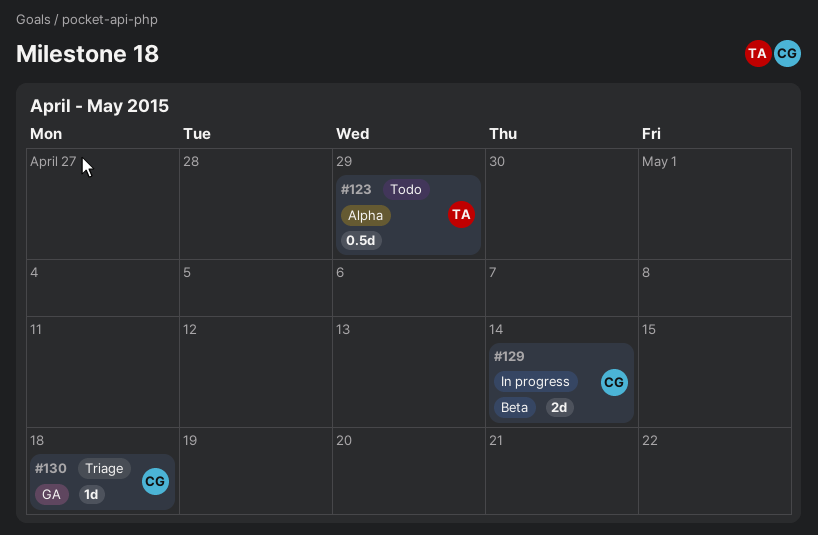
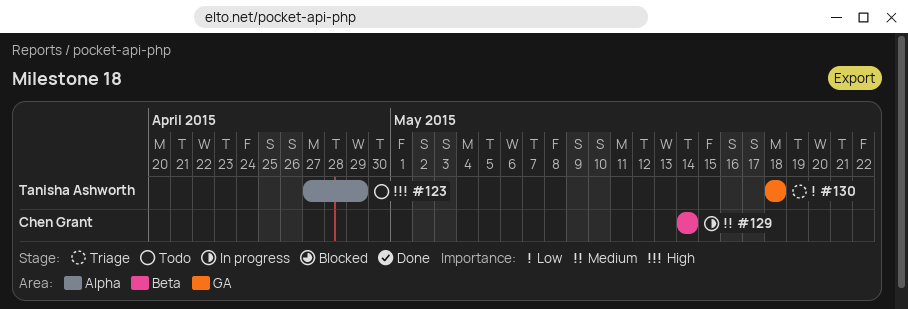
#130, owner: Chen Grant -> Tanisha Ashworth

